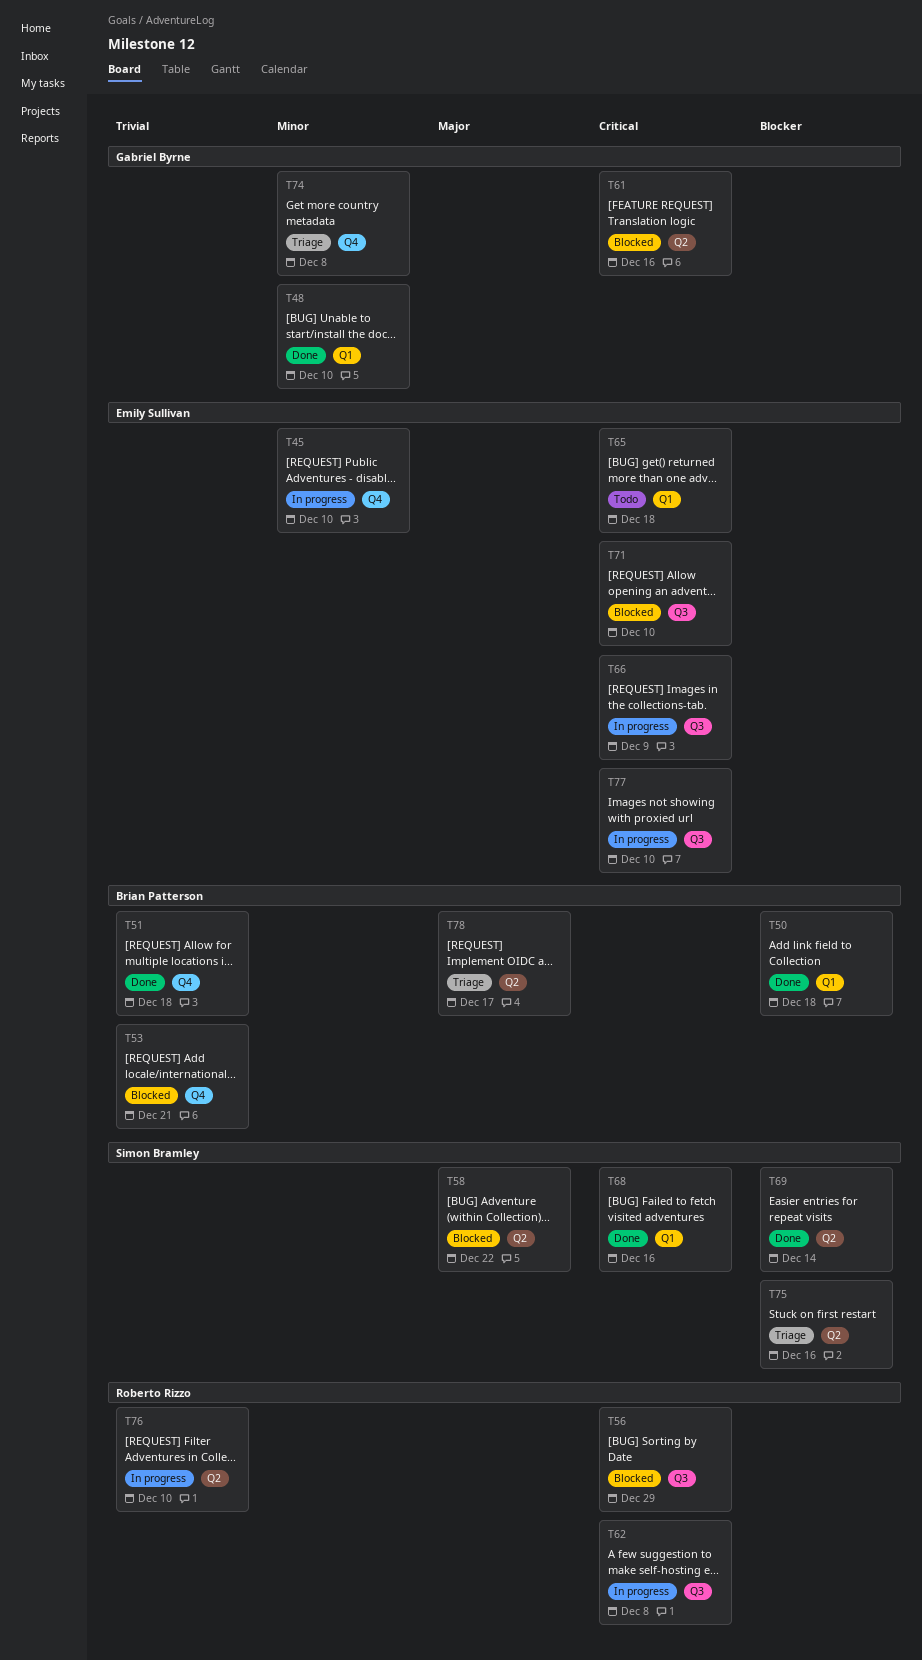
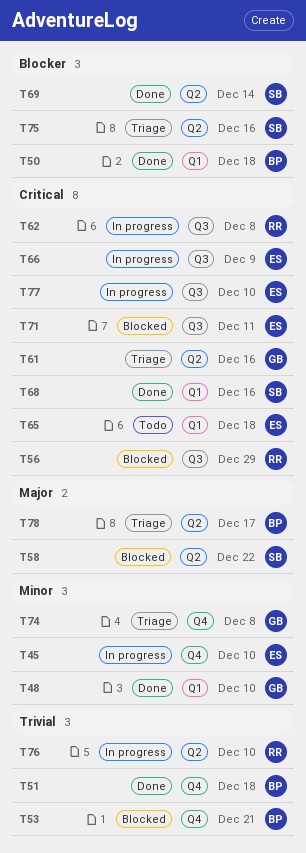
T61, status: Blocked -> Triage
T71, due: Dec 10 -> Dec 11

